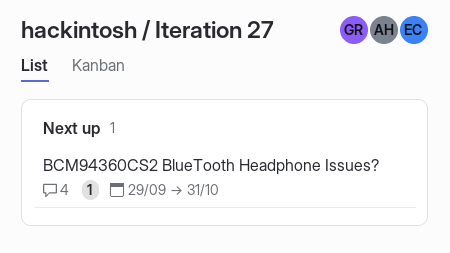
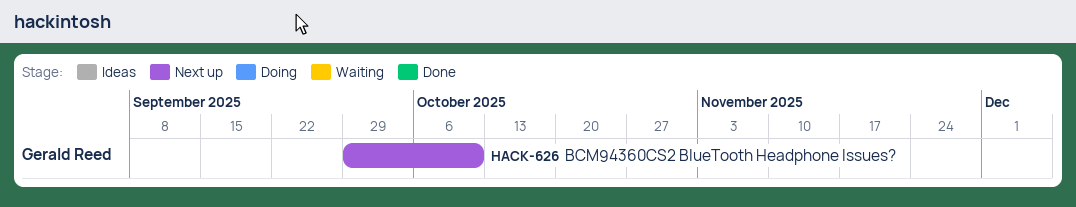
BCM94360CS2 BlueTooth Headphone Issues?, due: Oct 31 -> Oct 10

